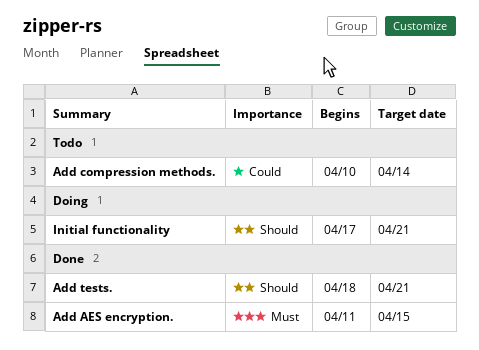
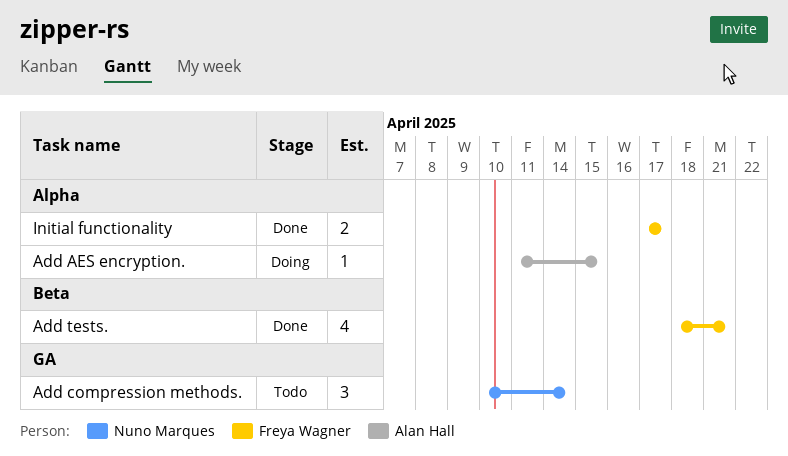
Add AES encryption., status: Done -> Doing
Initial functionality, status: Doing -> Done
Initial functionality, due: Apr 21 -> Apr 17

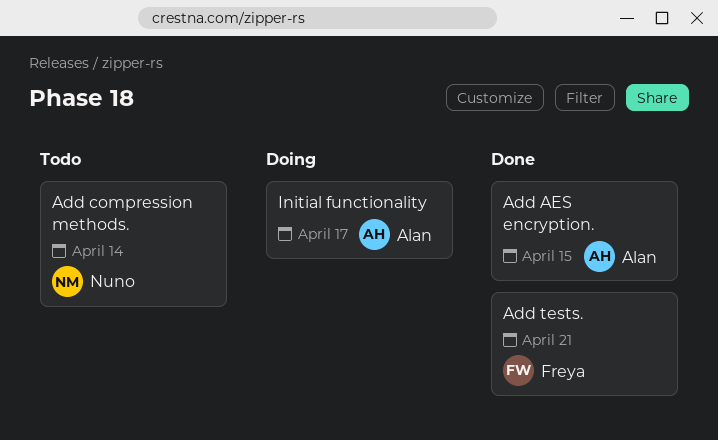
Add AES encryption., status: Doing -> Done
Initial functionality, status: Done -> Doing
Initial functionality, owner: Freya Wagner -> Alan Hall

